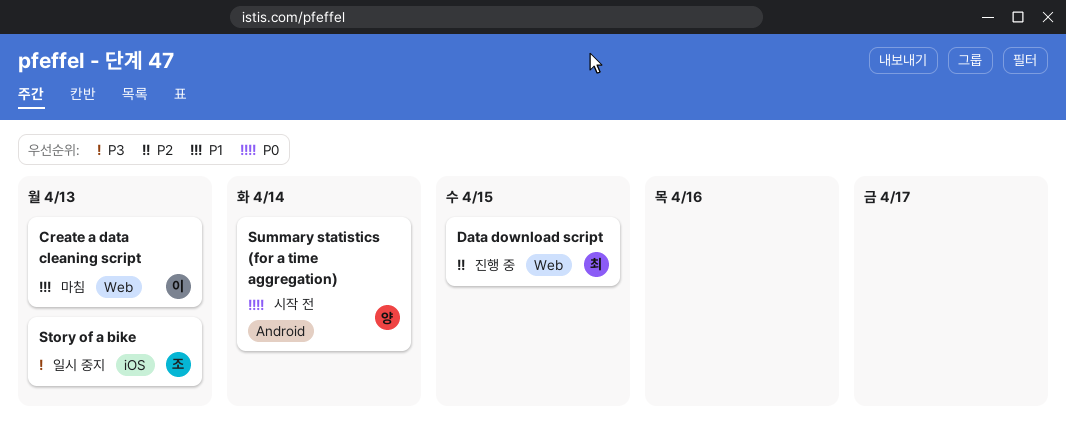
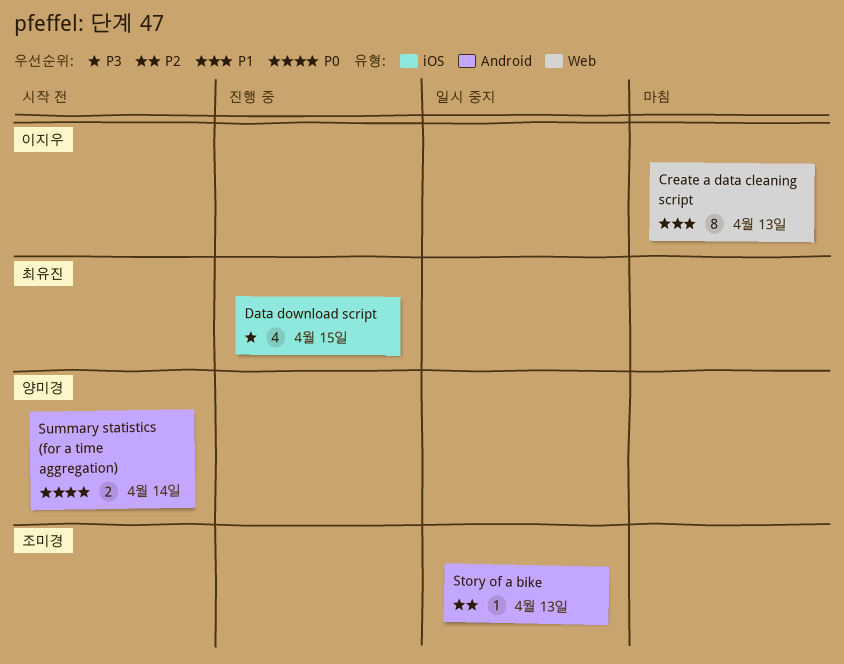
Data download script, priority: P2 -> P3
Data download script, label: Web -> iOS
Story of a bike, priority: P3 -> P2
Story of a bike, label: iOS -> Android

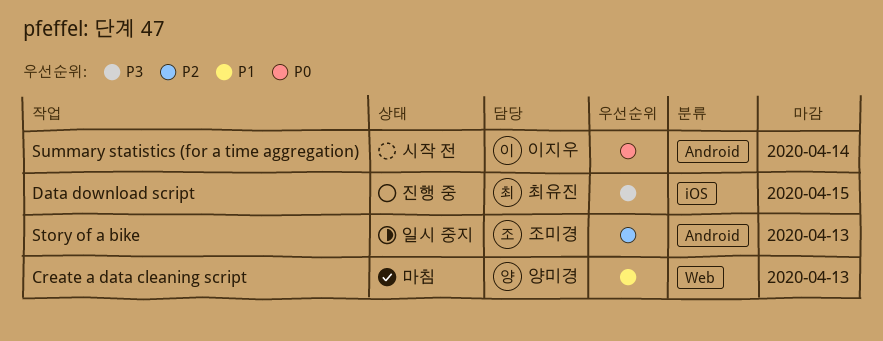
Create a data cleaning script, owner: 이지우 -> 양미경
Summary statistics (for a time aggregation), owner: 양미경 -> 이지우

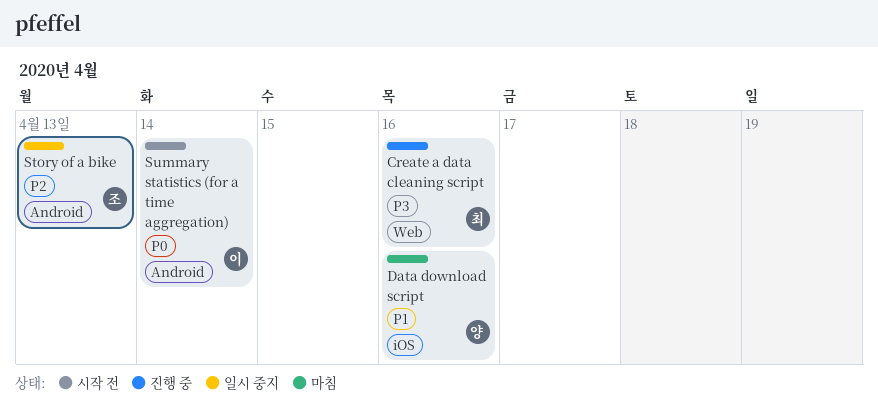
Create a data cleaning script, status: 마침 -> 진행 중
Create a data cleaning script, owner: 양미경 -> 최유진
Create a data cleaning script, priority: P1 -> P3
Create a data cleaning script, due: Apr 13 -> Apr 16
Data download script, status: 진행 중 -> 마침
Data download script, owner: 최유진 -> 양미경
Data download script, priority: P3 -> P1
Data download script, due: Apr 15 -> Apr 16

